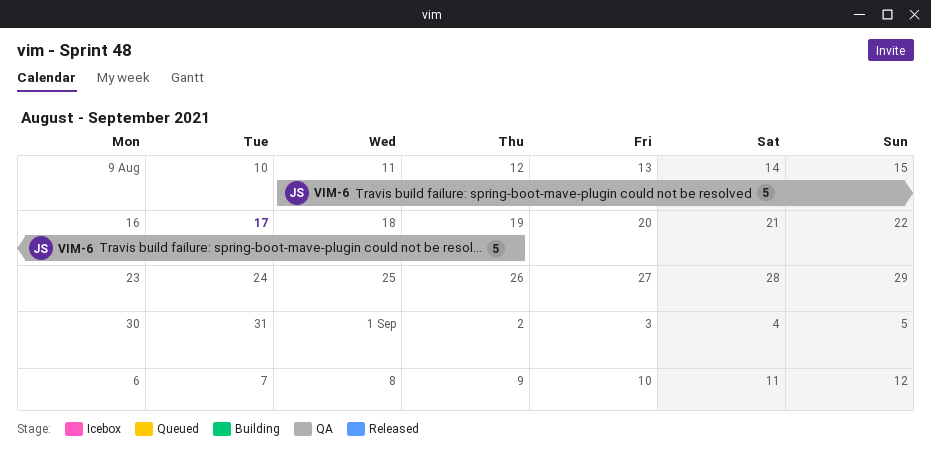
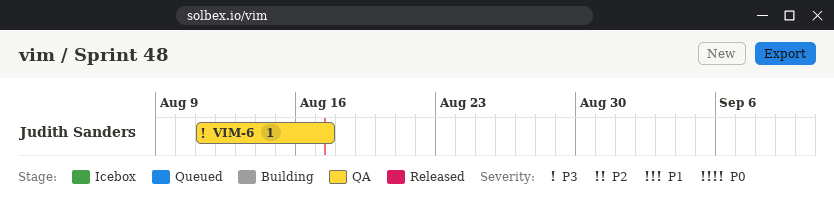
VIM-6, estimate: 5 -> 1
VIM-6, due: Aug 19 -> Aug 17

